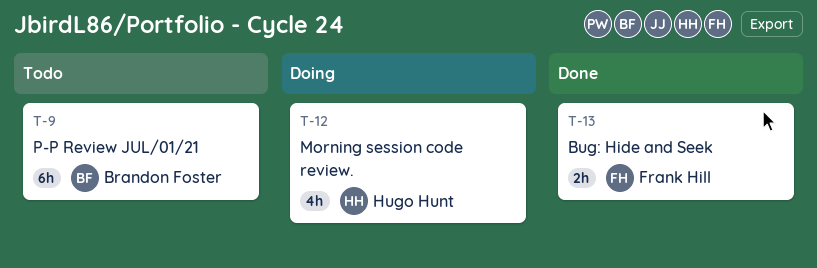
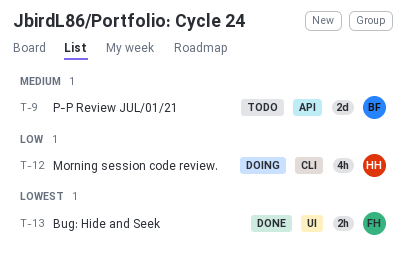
T-9, estimate: 6h -> 2d

